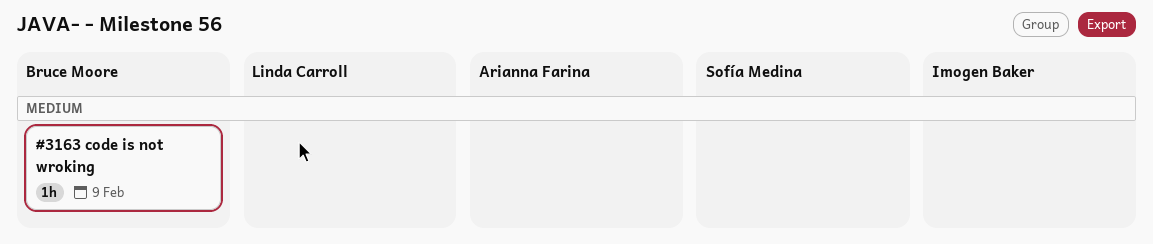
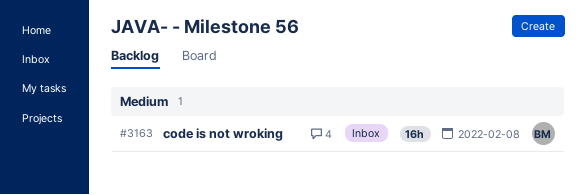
#3163, estimate: 1h -> 16h
#3163, due: Feb 9 -> Feb 8

